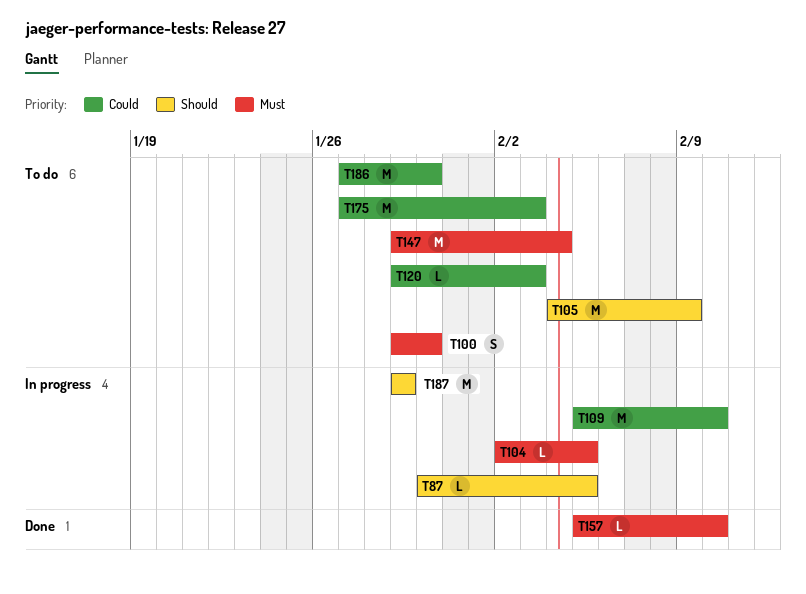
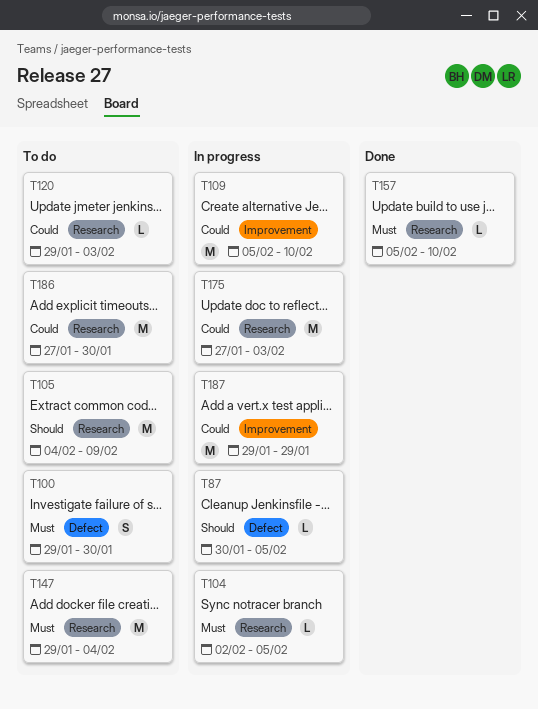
T175, status: To do -> In progress
T187, priority: Should -> Could

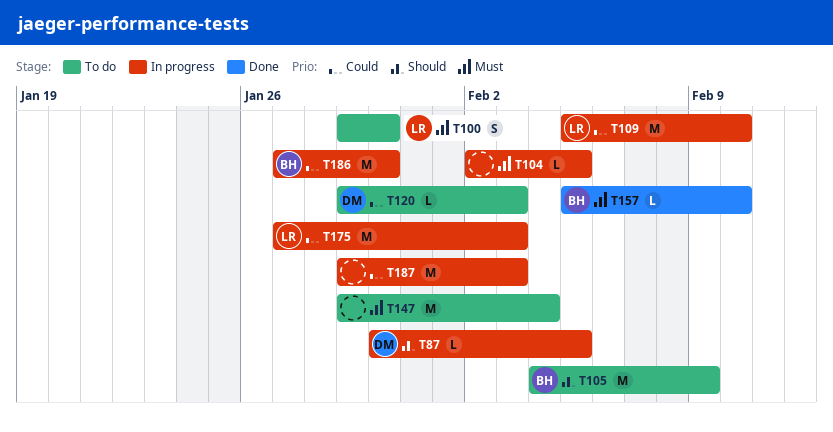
T186, status: To do -> In progress
T187, due: Jan 29 -> Feb 3

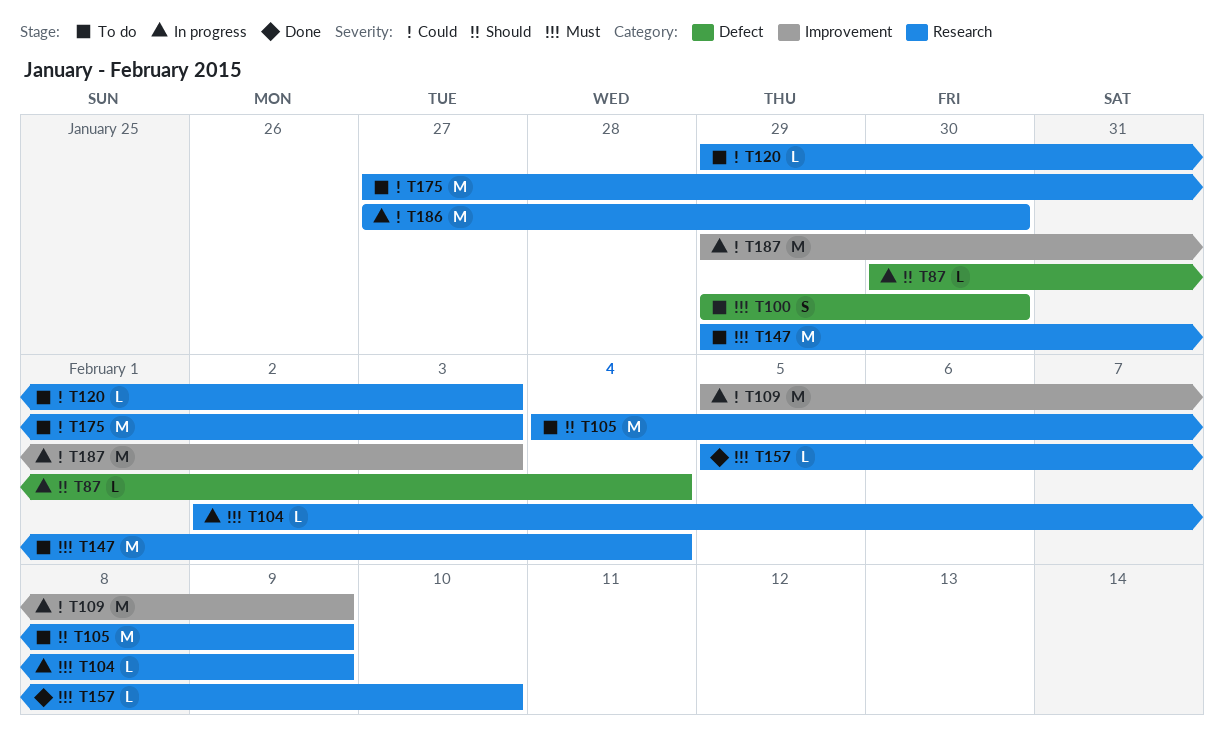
T87, due: Feb 5 -> Feb 4
T104, due: Feb 5 -> Feb 9
T109, due: Feb 10 -> Feb 9
T175, status: In progress -> To do

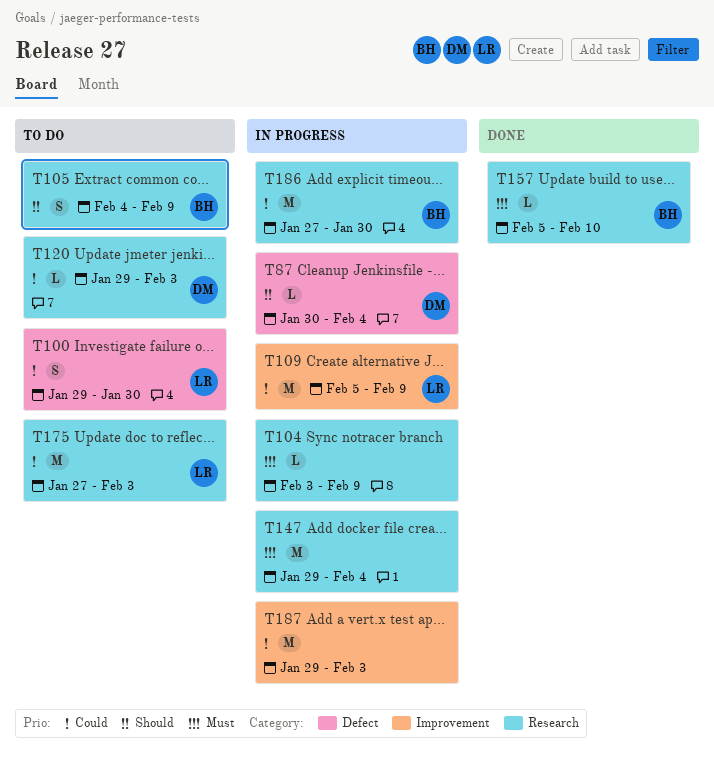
T100, priority: Must -> Could
T104, start: Feb 2 -> Feb 3
T105, estimate: M -> S
T147, status: To do -> In progress

